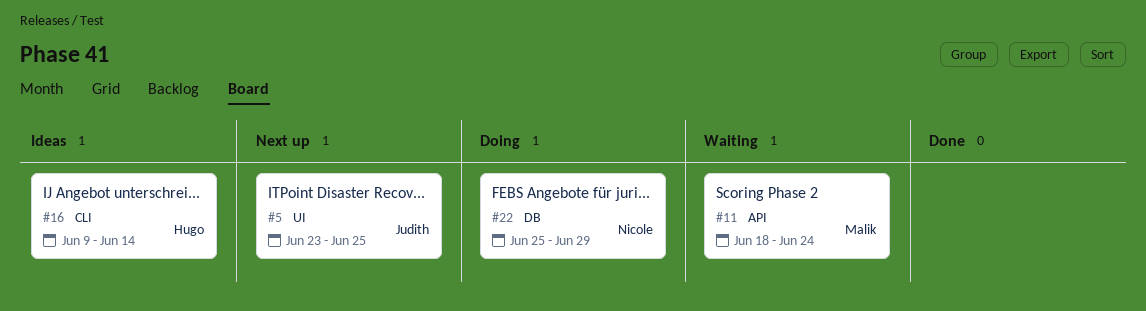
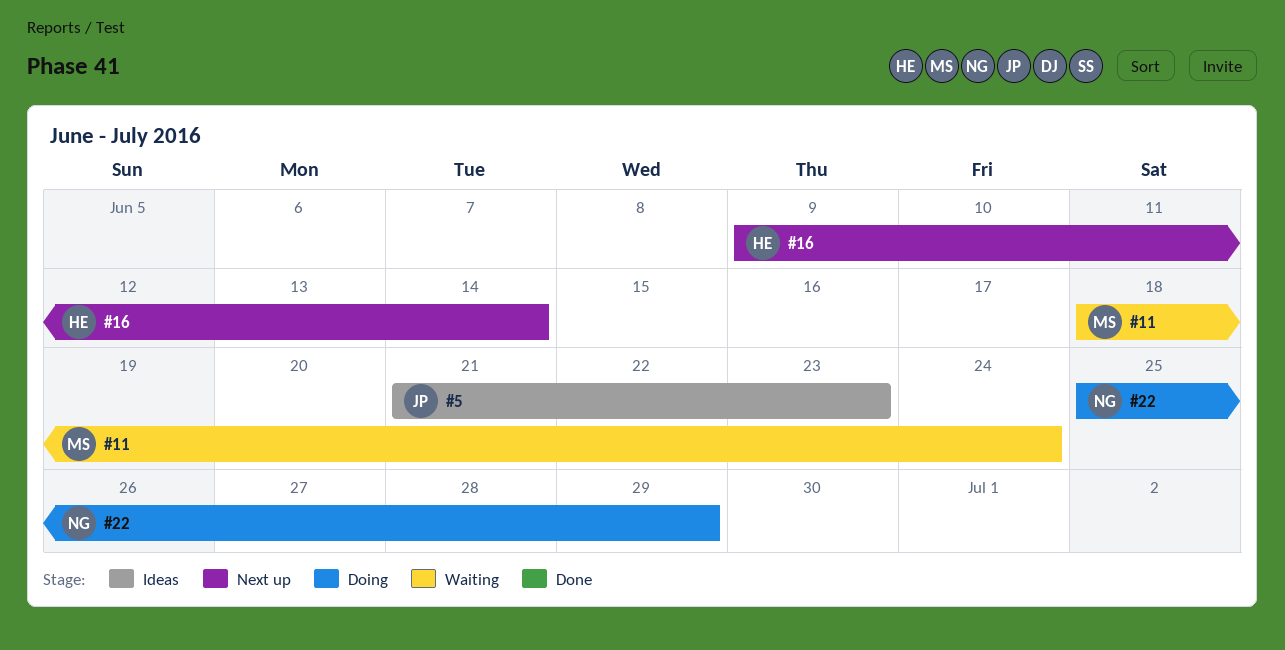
#5, status: Next up -> Ideas
#5, start: Jun 23 -> Jun 21
#5, due: Jun 25 -> Jun 23
#16, status: Ideas -> Next up

